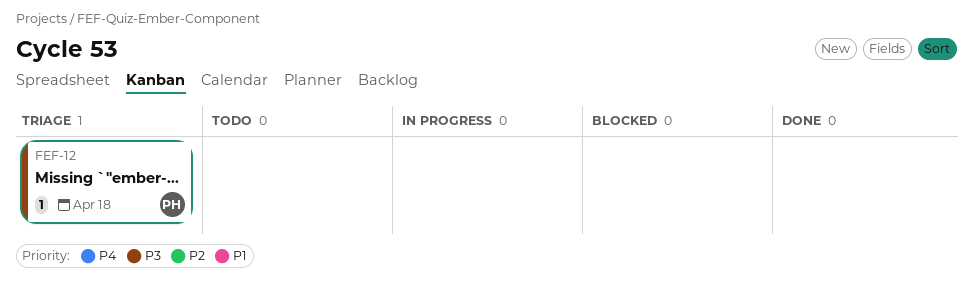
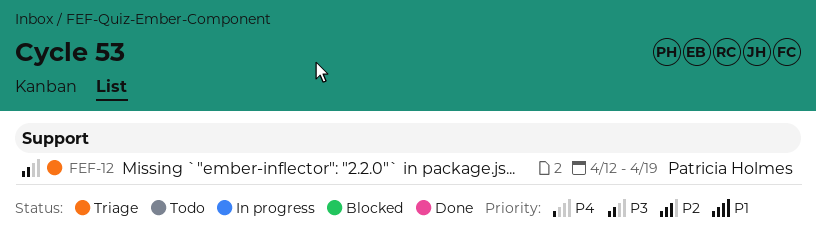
FEF-12, due: Apr 18 -> Apr 19

